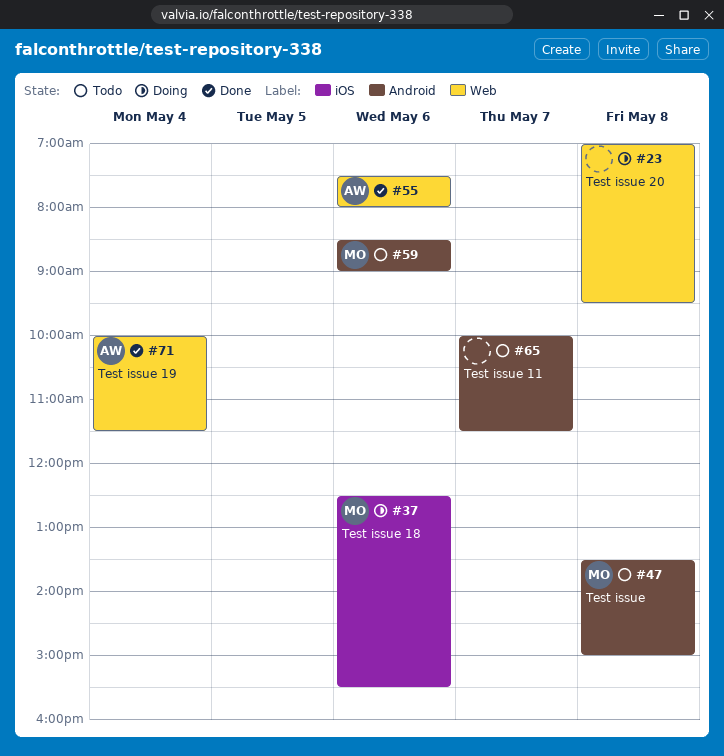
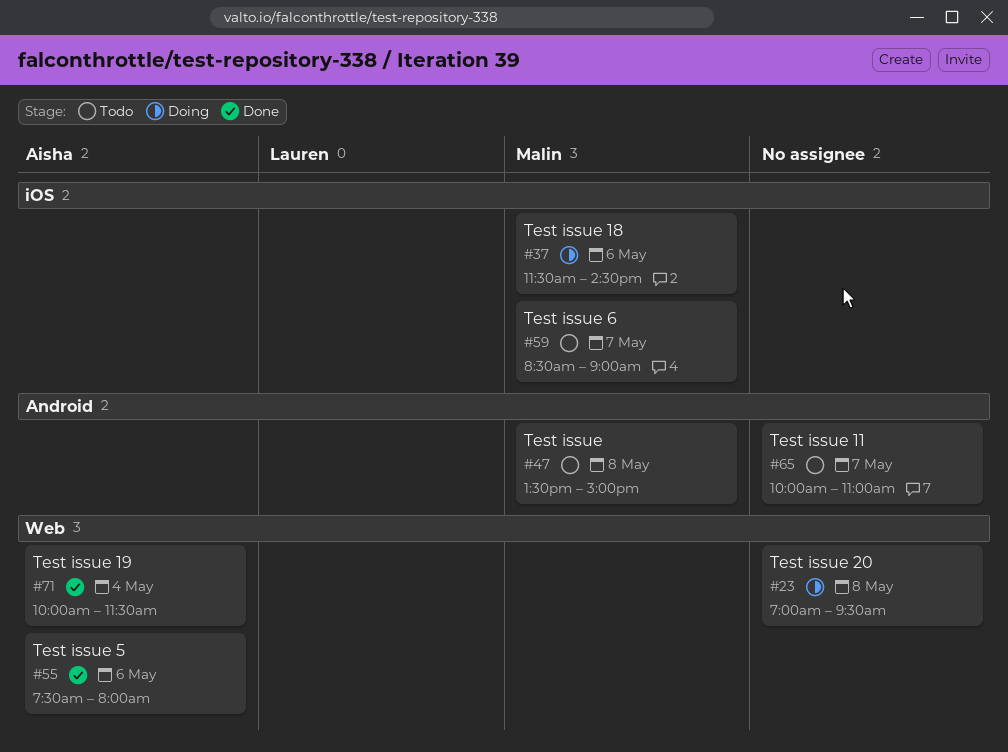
#37, begins: 12:30 -> 11:30
#37, ends: 15:30 -> 14:30
#59, label: Android -> iOS
#59, day: May 6 -> May 7
#65, ends: 11:30 -> 11:00

